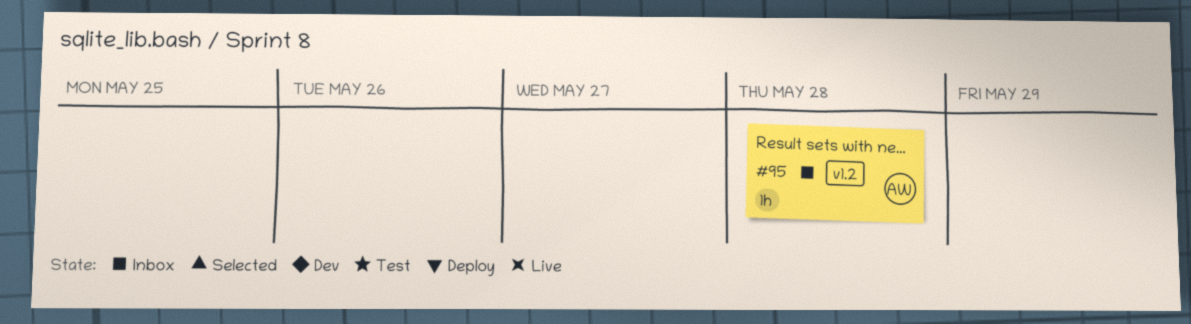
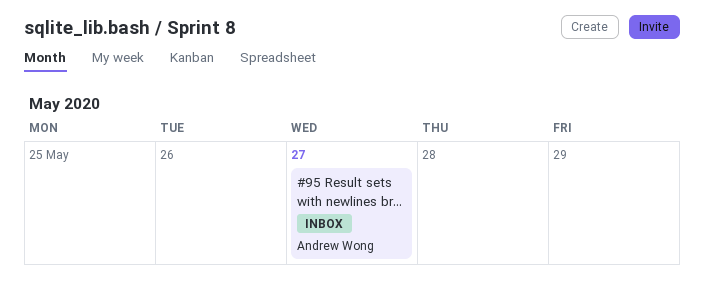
#95, due: May 28 -> May 27

